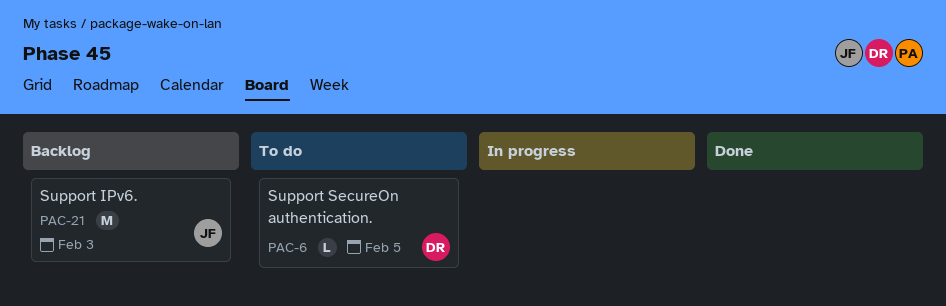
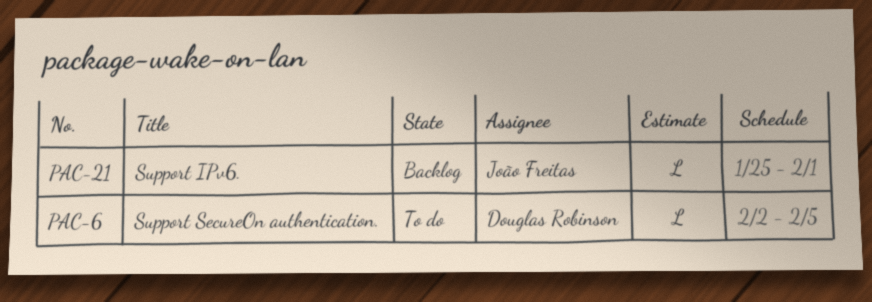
PAC-21, estimate: M -> L
PAC-21, due: Feb 3 -> Feb 1

